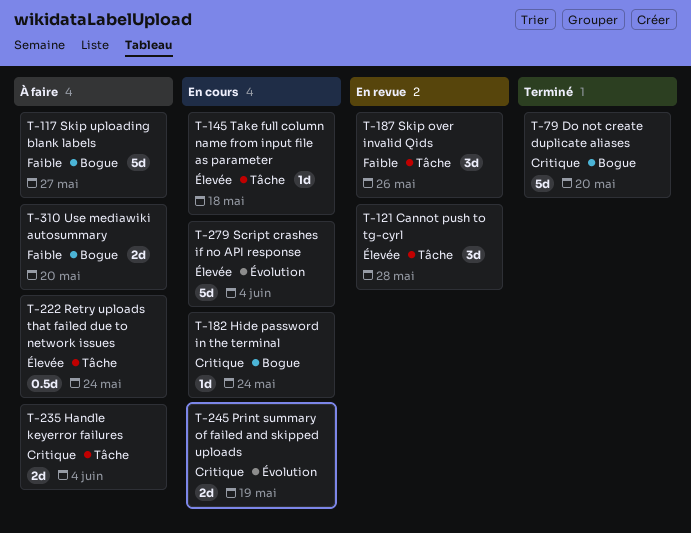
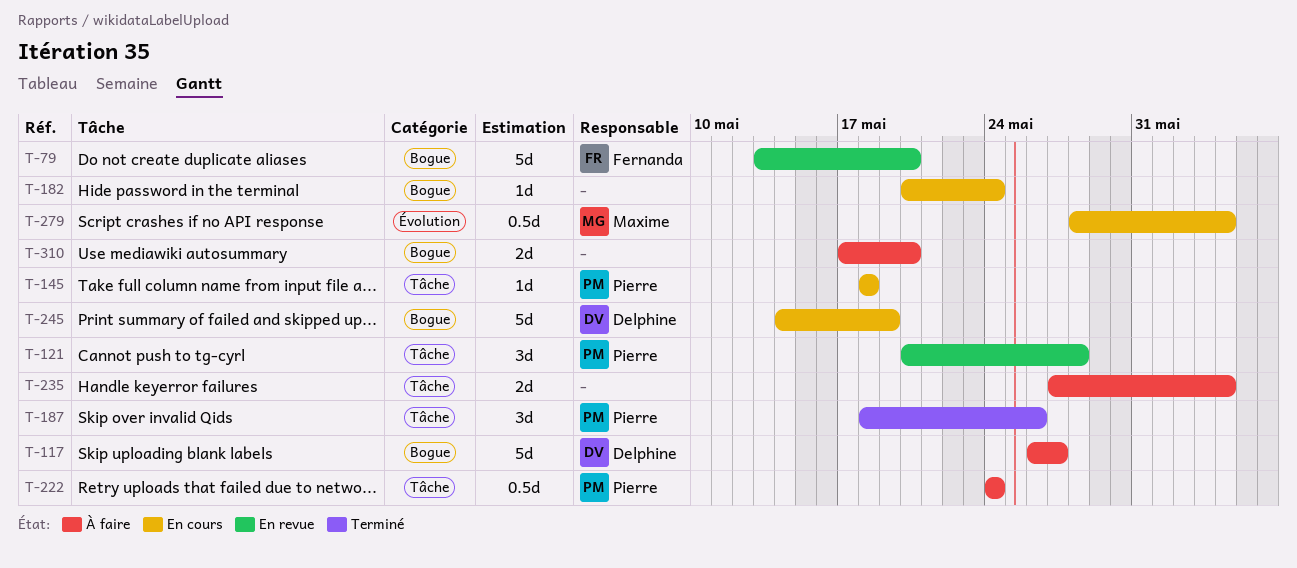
T-79, status: Terminé -> En revue
T-187, status: En revue -> Terminé
T-245, label: Évolution -> Bogue
T-245, estimate: 2d -> 5d
T-279, estimate: 5d -> 0.5d

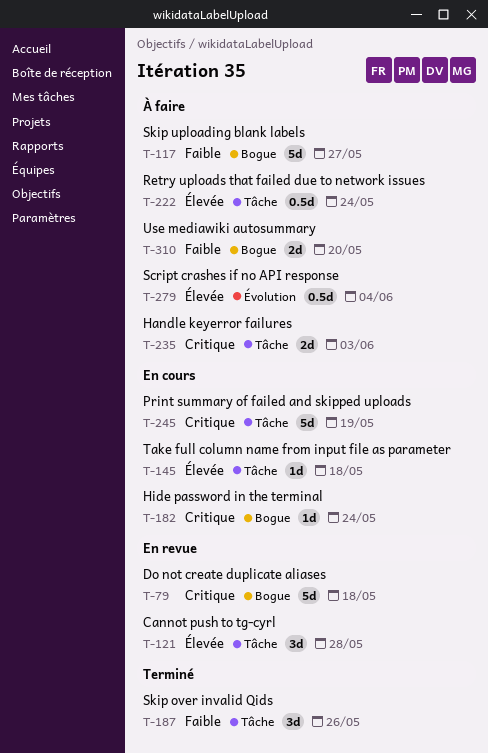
T-79, due: May 20 -> May 18
T-235, due: Jun 4 -> Jun 3
T-245, label: Bogue -> Tâche
T-279, status: En cours -> À faire

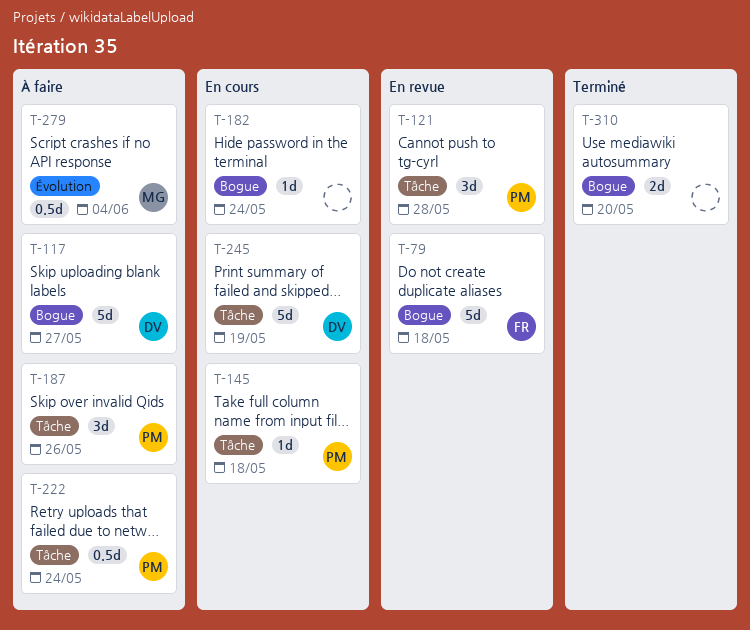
T-187, status: Terminé -> À faire
T-235: present -> none
T-310, status: À faire -> Terminé

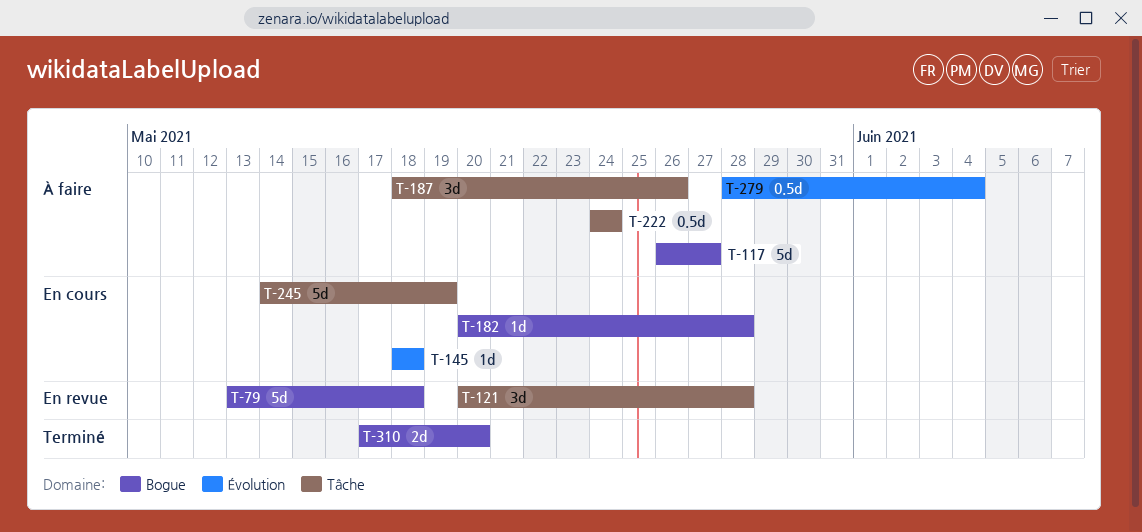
T-145, label: Tâche -> Évolution
T-182, due: May 24 -> May 28

